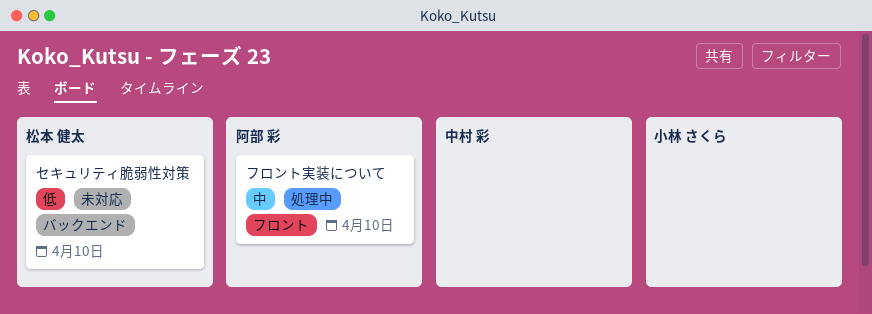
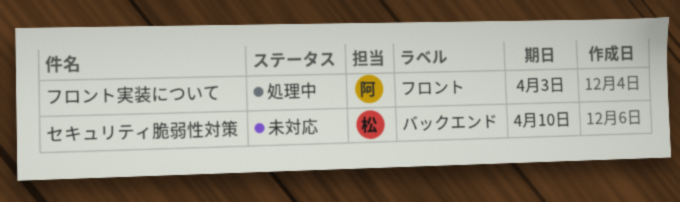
フロント実装について, due: Apr 10 -> Apr 3

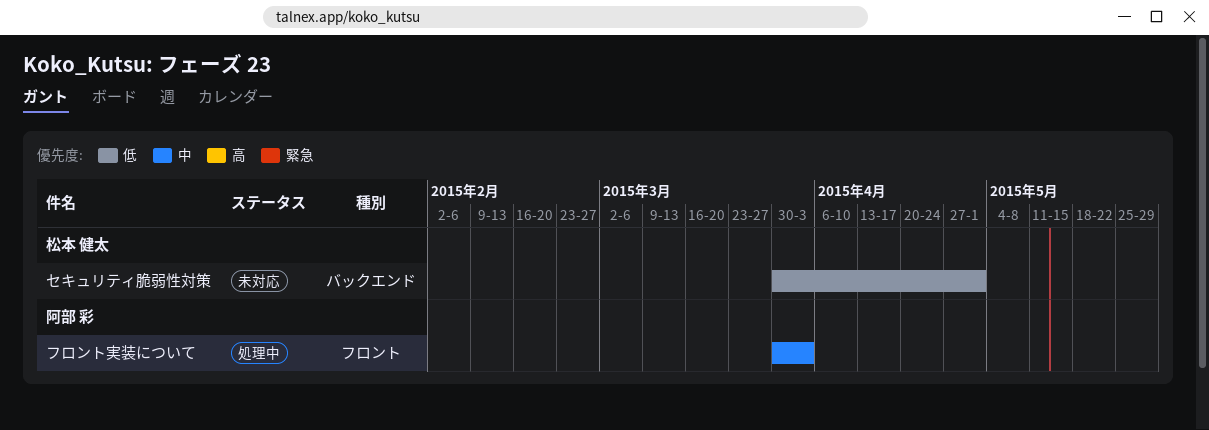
セキュリティ脆弱性対策, due: Apr 10 -> May 1

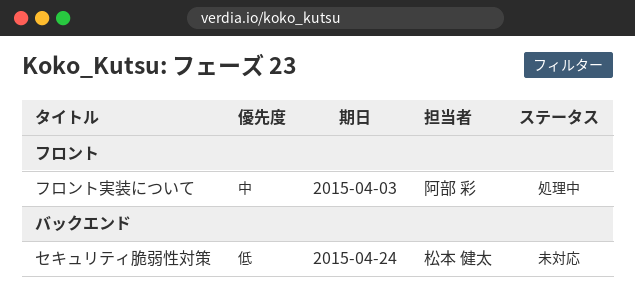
セキュリティ脆弱性対策, due: May 1 -> Apr 24

